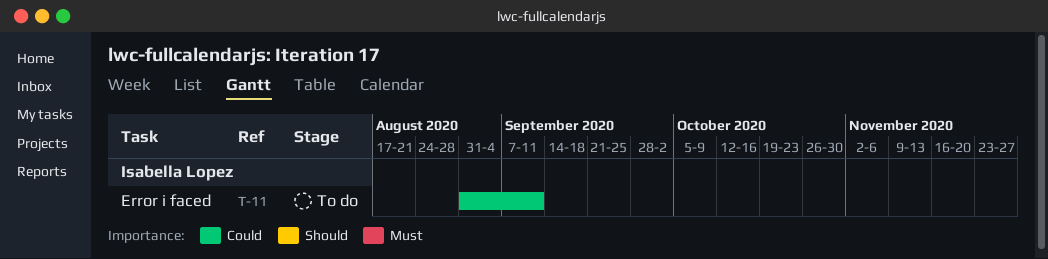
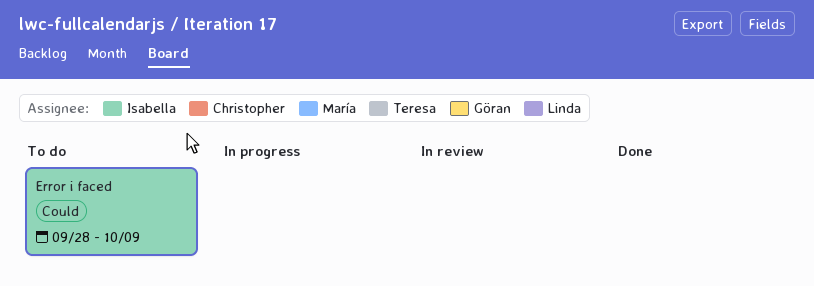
Error i faced, start: Aug 31 -> Sep 28
Error i faced, due: Sep 11 -> Oct 9

